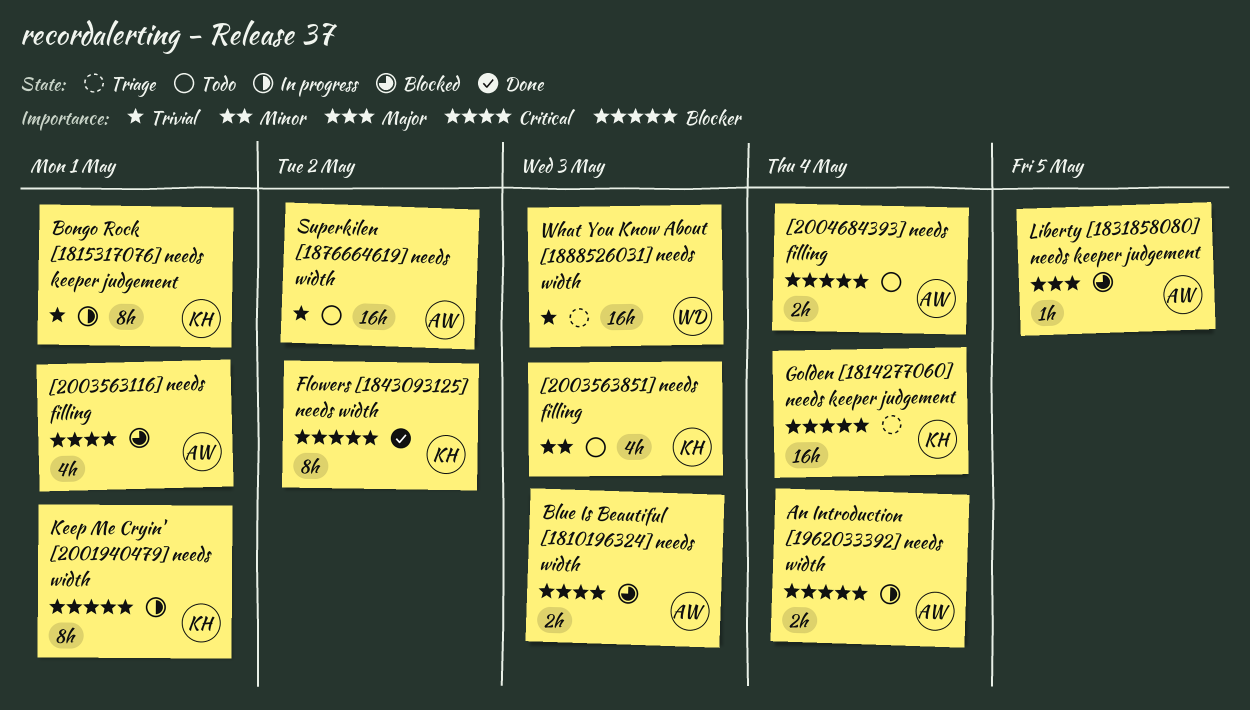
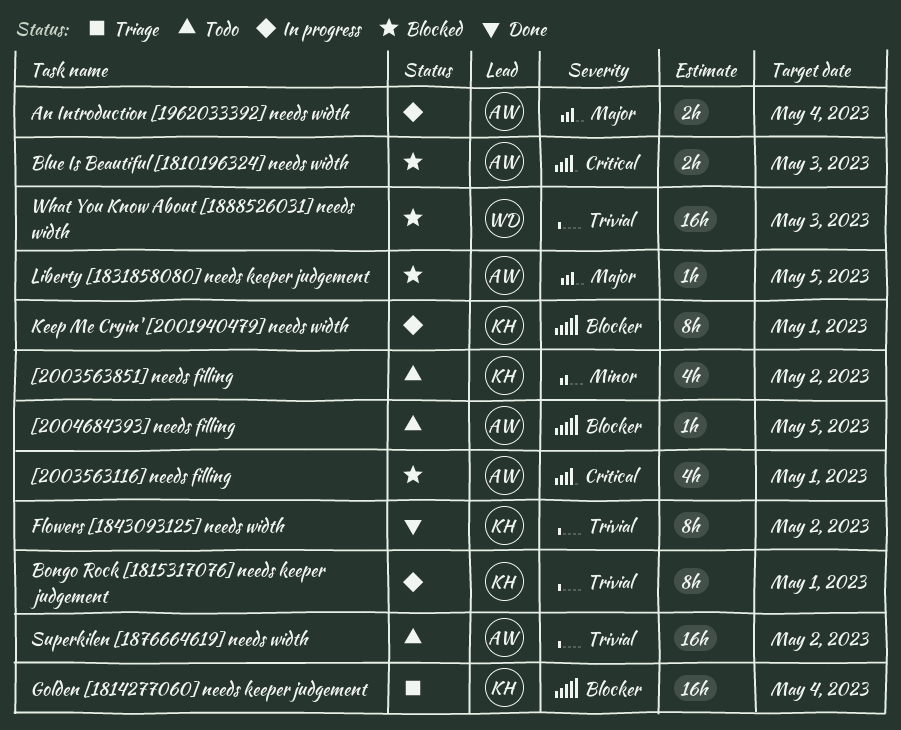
[2003563851] needs filling, due: May 3 -> May 2
[2004684393] needs filling, estimate: 2h -> 1h
[2004684393] needs filling, due: May 4 -> May 5
An Introduction [1962033392] needs width, priority: Blocker -> Major
Flowers [1843093125] needs width, priority: Blocker -> Trivial
What You Know About [1888526031] needs width, status: Triage -> Blocked

